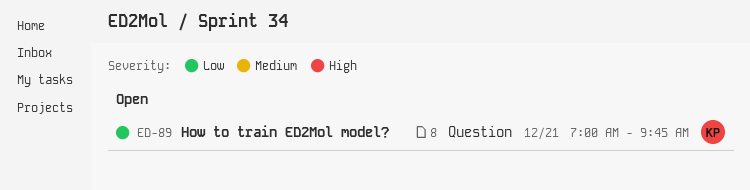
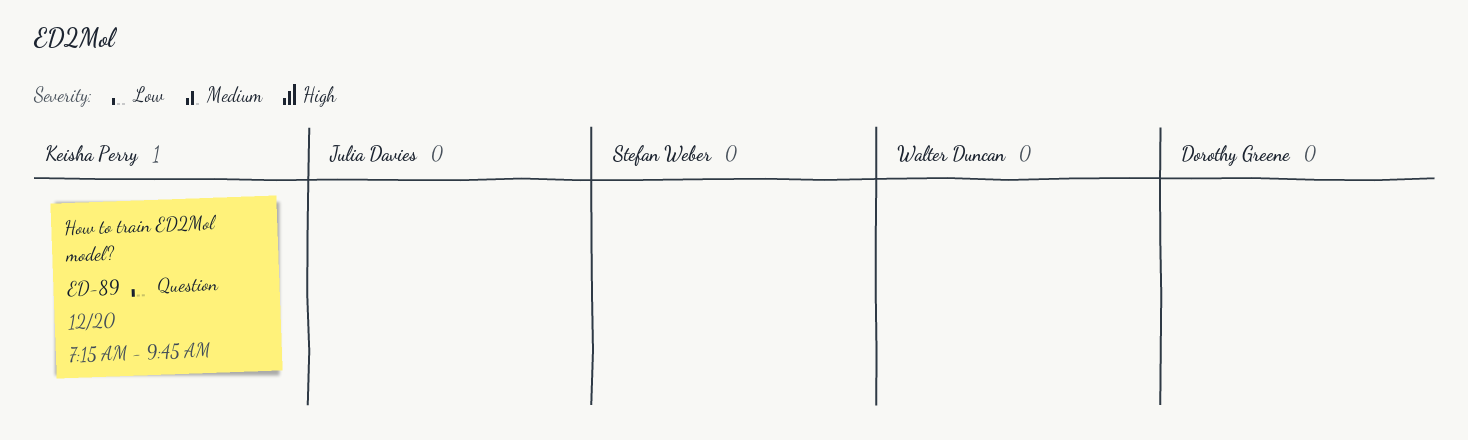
ED-89, day: Dec 21 -> Dec 20
ED-89, begins: 07:00 -> 07:15

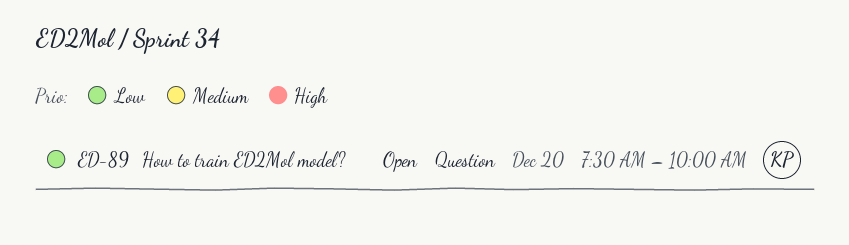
ED-89, begins: 07:15 -> 07:30
ED-89, ends: 09:45 -> 10:00

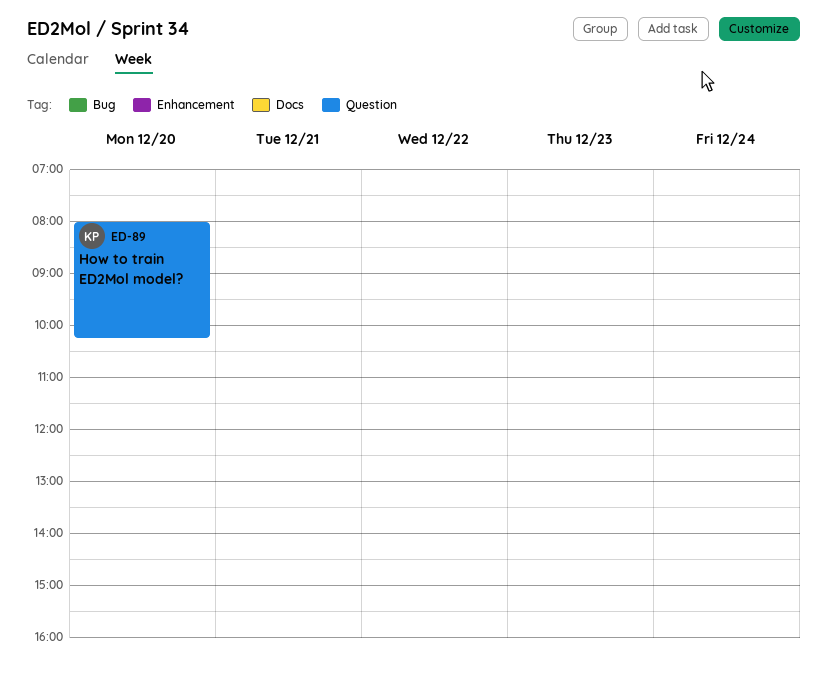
ED-89, begins: 07:30 -> 08:00
ED-89, ends: 10:00 -> 10:15

